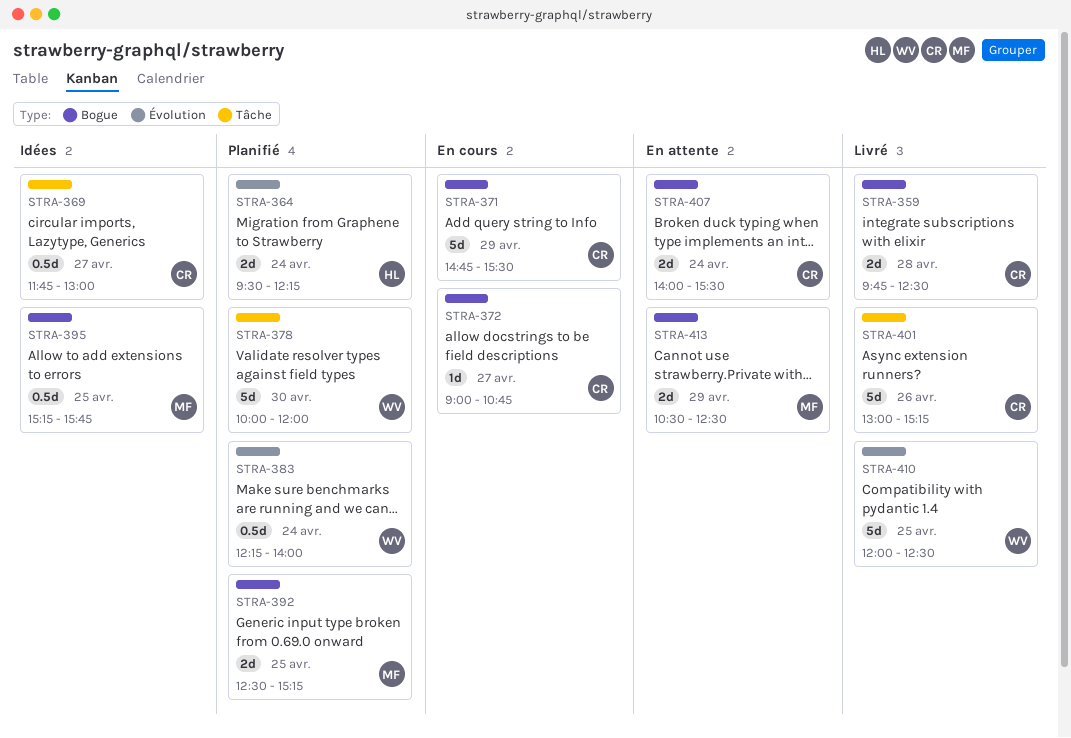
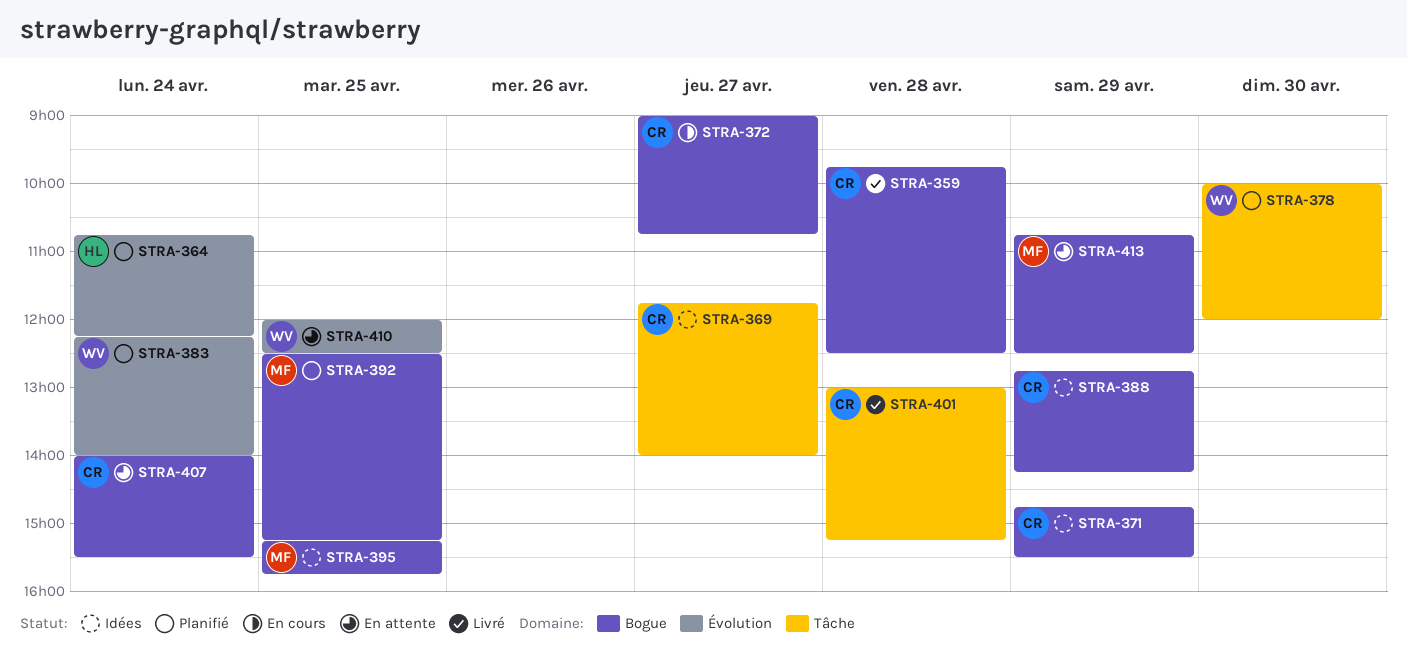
STRA-364, begins: 09:30 -> 10:45
STRA-369, ends: 13:00 -> 14:00
STRA-371, status: En cours -> Idées
STRA-388: none -> present
STRA-401, day: Apr 26 -> Apr 28
STRA-410, status: Livré -> En attente
STRA-413, begins: 10:30 -> 10:45

